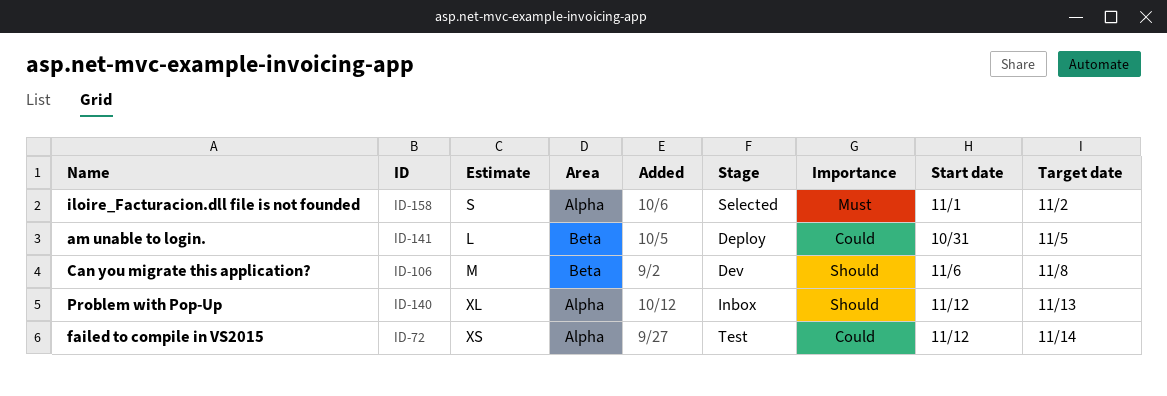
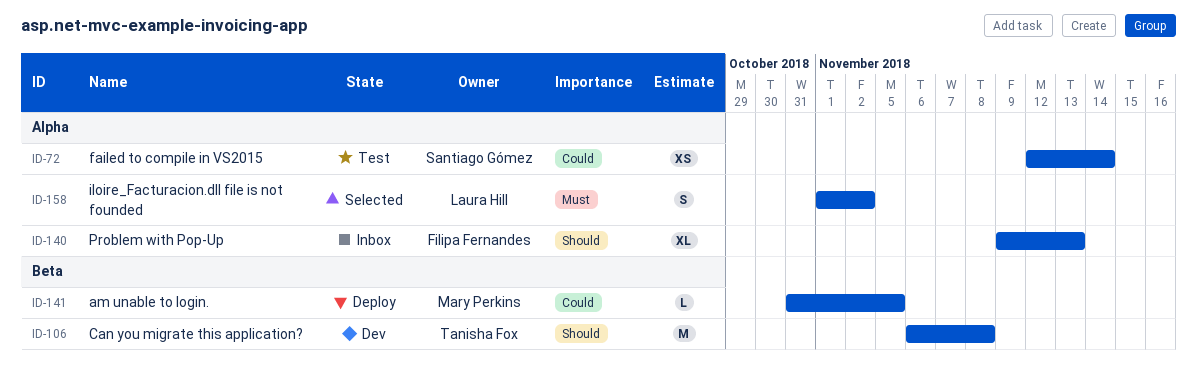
ID-140, start: Nov 12 -> Nov 9

